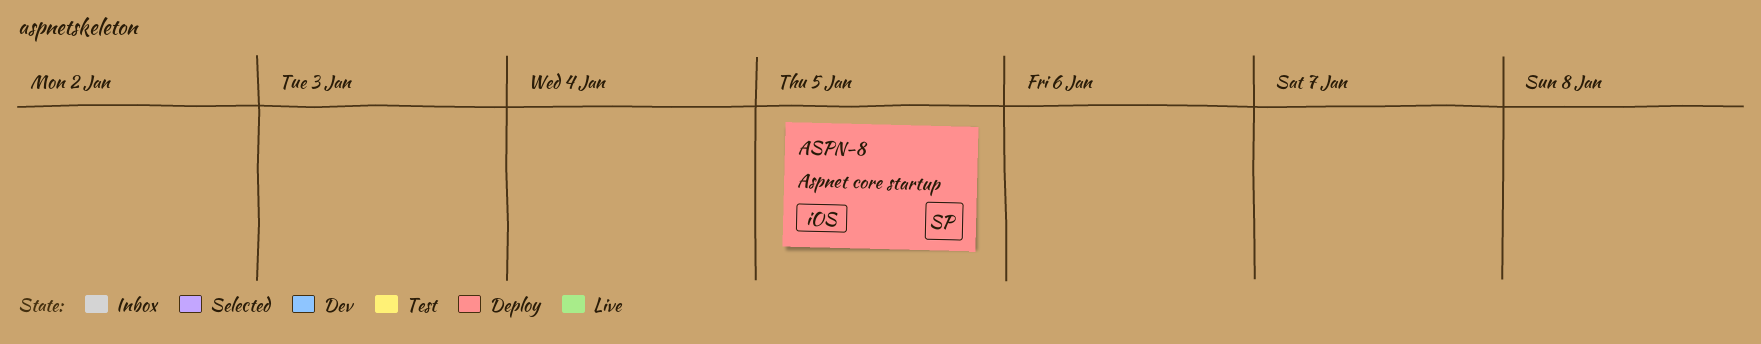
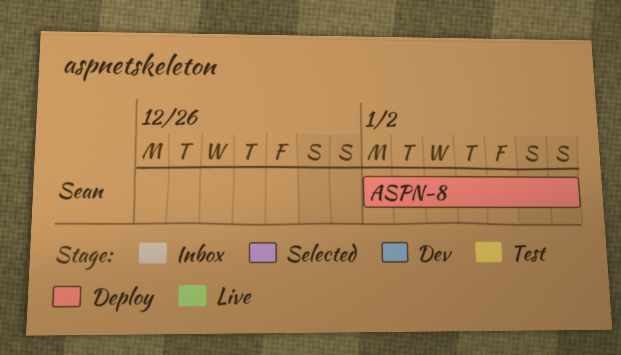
ASPN-8, due: Jan 5 -> Jan 8

